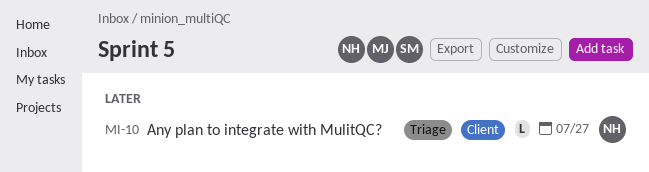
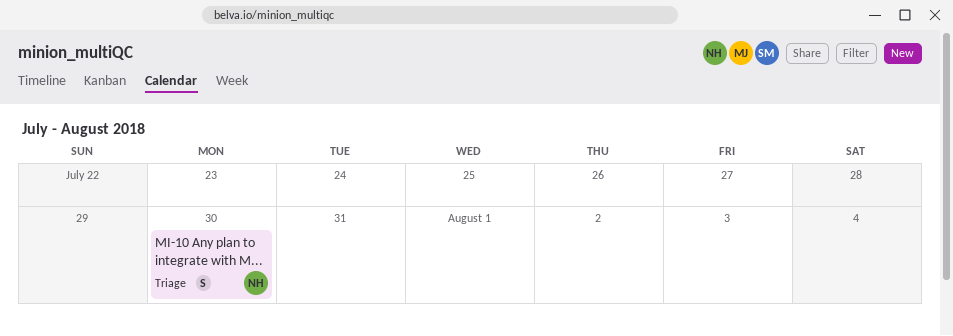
MI-10, estimate: L -> S
MI-10, due: Jul 27 -> Jul 30

